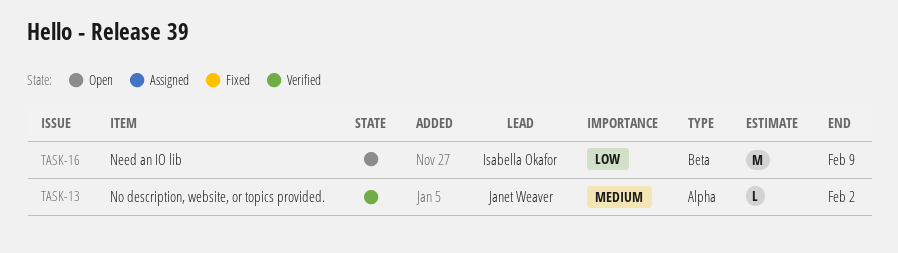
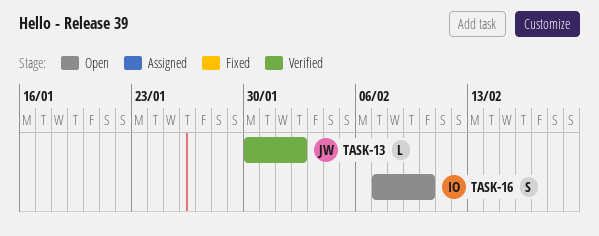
TASK-16, estimate: M -> S
TASK-16, due: Feb 9 -> Feb 10

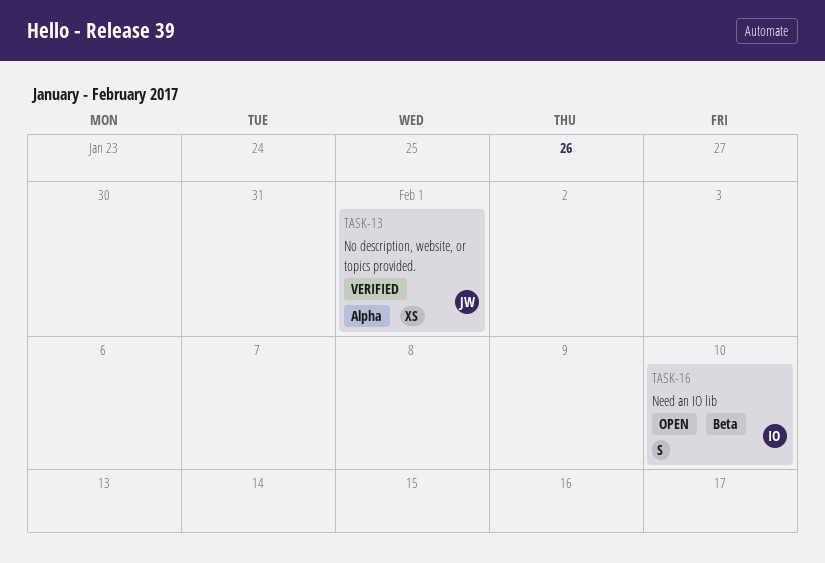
TASK-13, estimate: L -> XS
TASK-13, due: Feb 2 -> Feb 1

